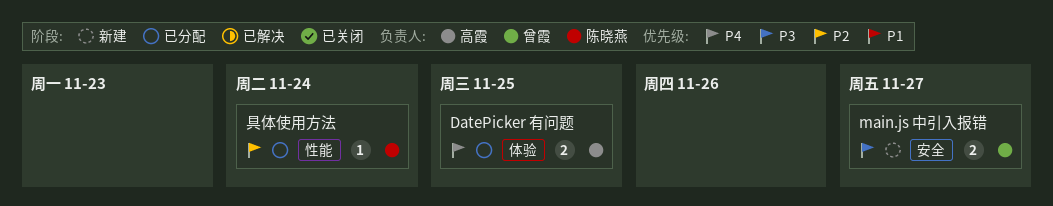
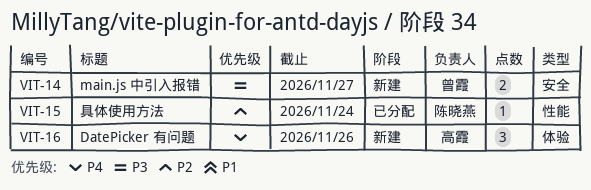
DatePicker 有问题, status: 已分配 -> 新建
DatePicker 有问题, estimate: 2 -> 3
DatePicker 有问题, due: Nov 25 -> Nov 26

